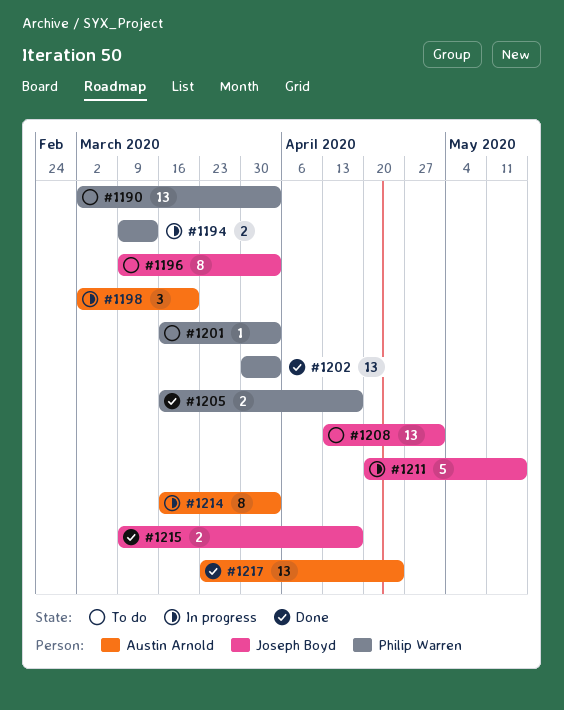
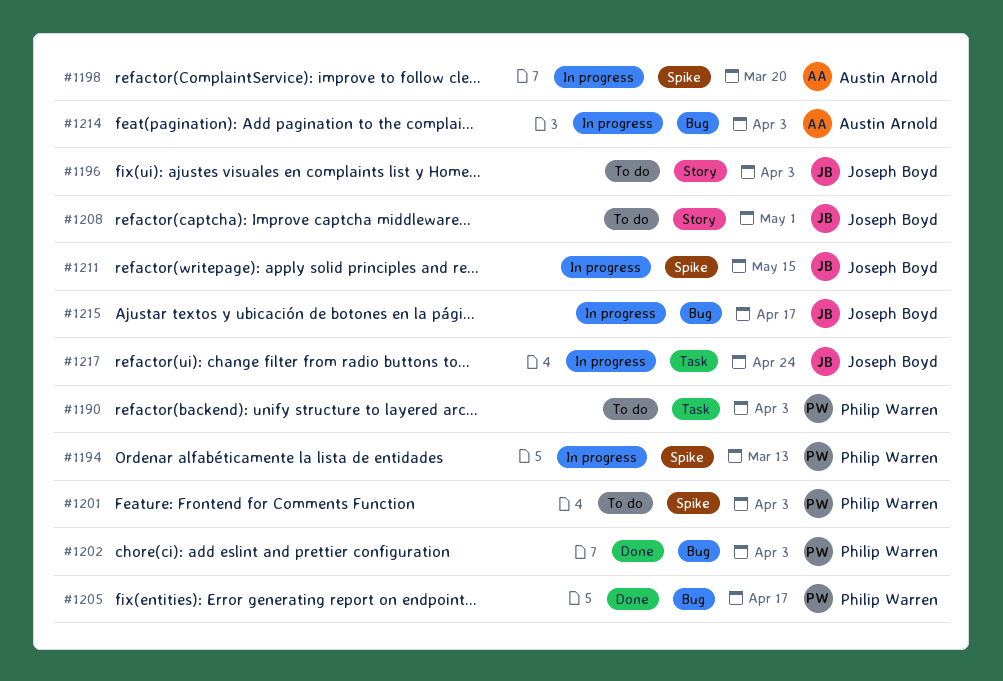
#1215, status: Done -> In progress
#1217, status: Done -> In progress
#1217, owner: Austin Arnold -> Joseph Boyd

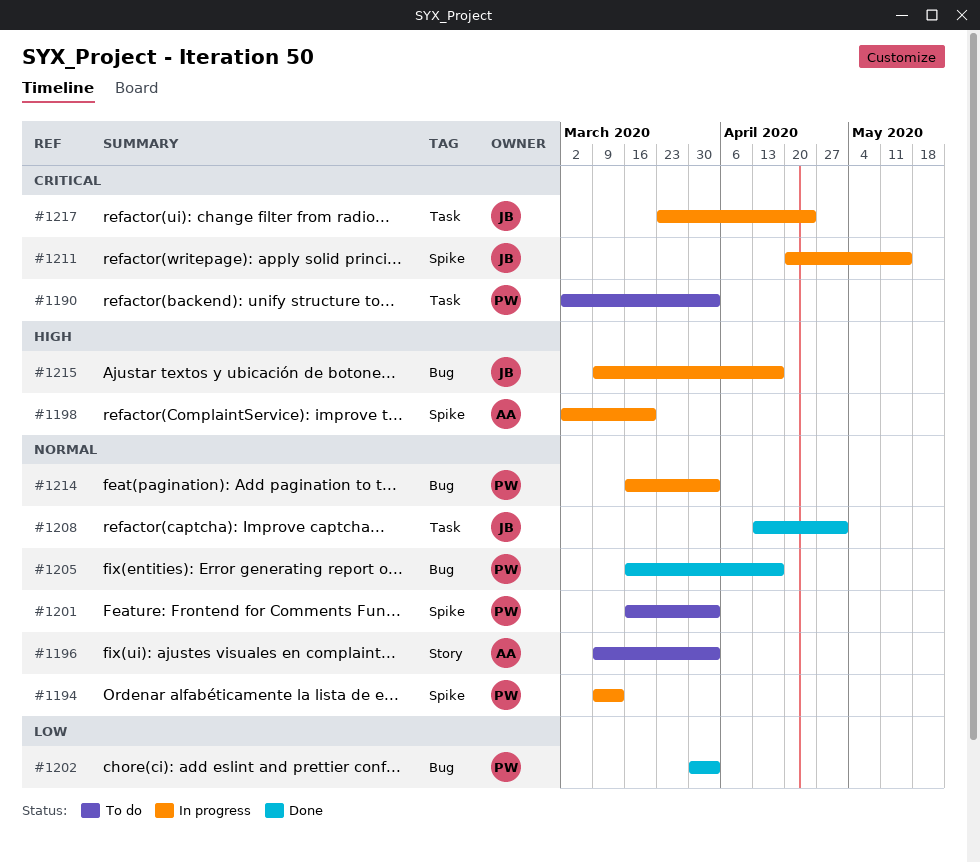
#1196, owner: Joseph Boyd -> Austin Arnold
#1208, status: To do -> Done
#1208, label: Story -> Task
#1214, owner: Austin Arnold -> Philip Warren

